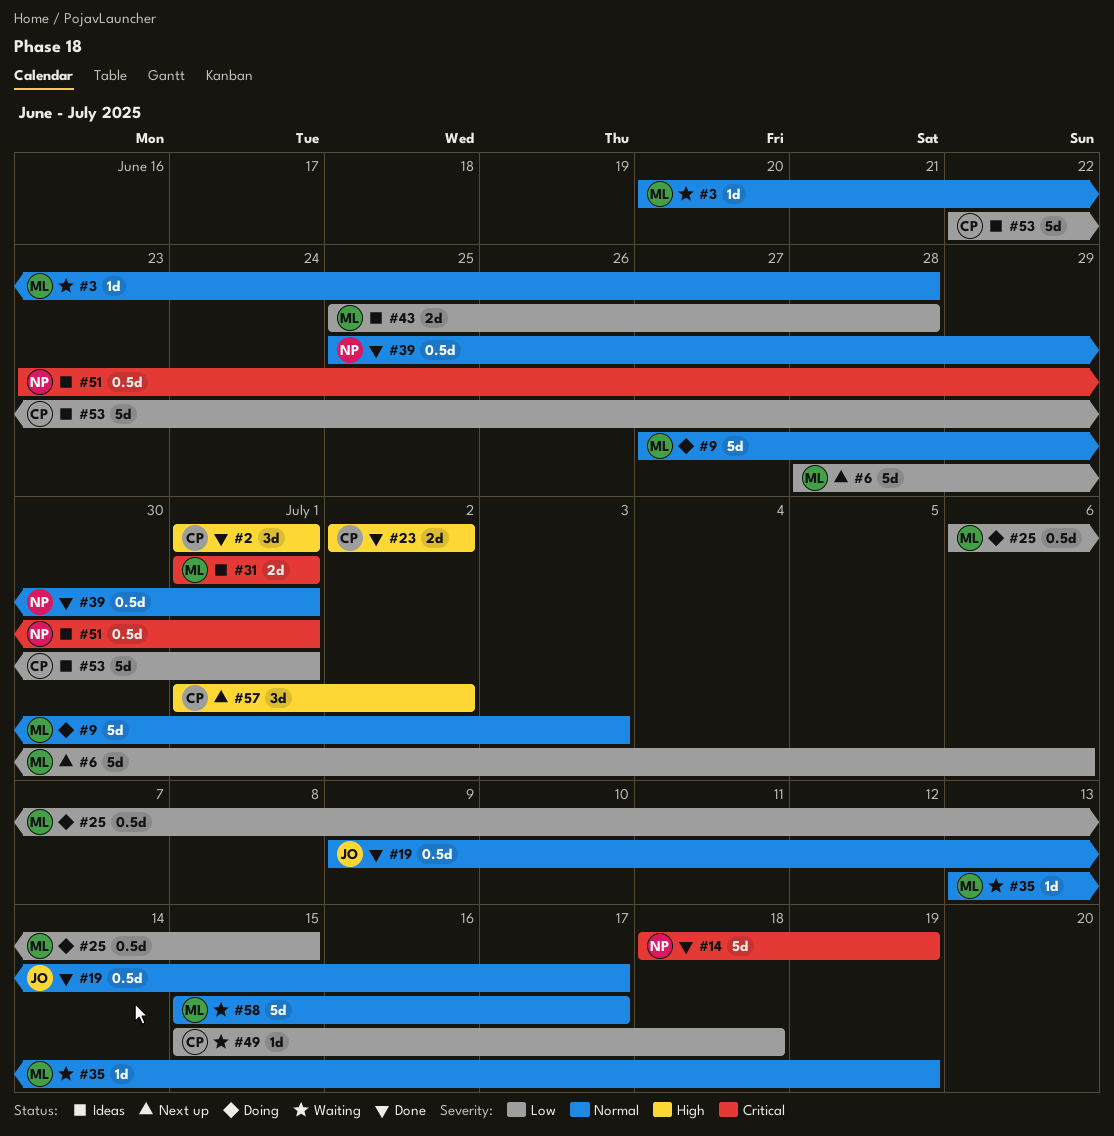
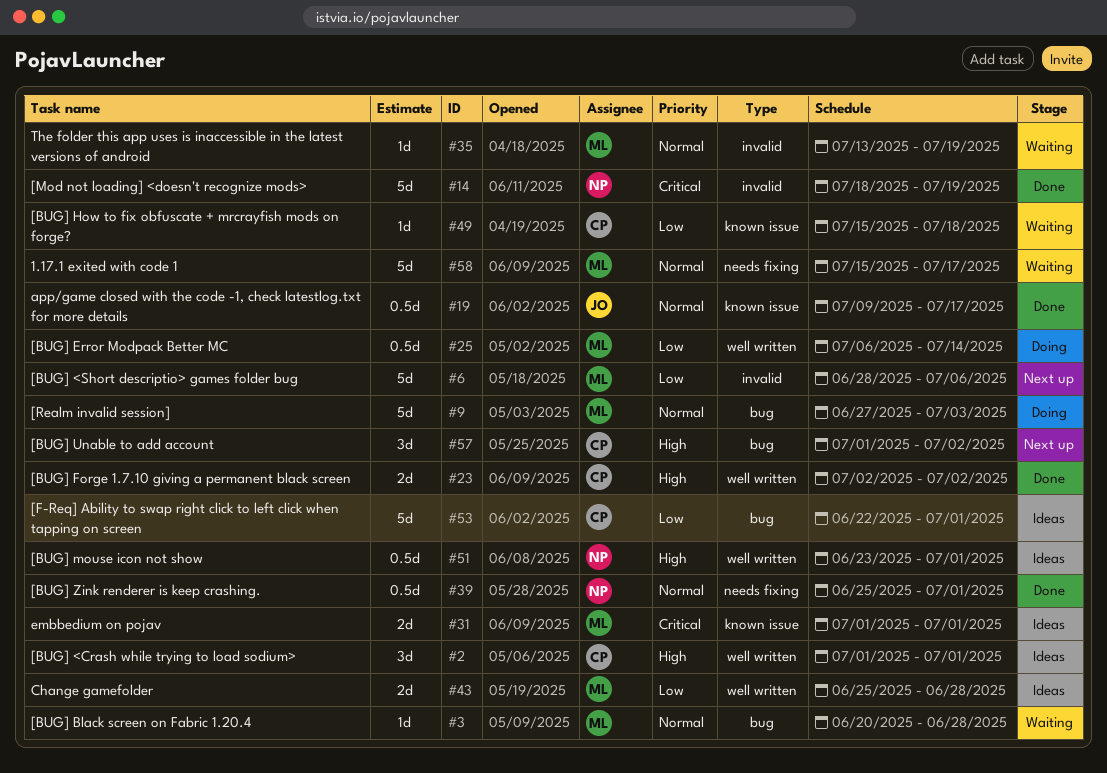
#2, status: Done -> Ideas
#25, due: Jul 15 -> Jul 14
#51, priority: Critical -> High

